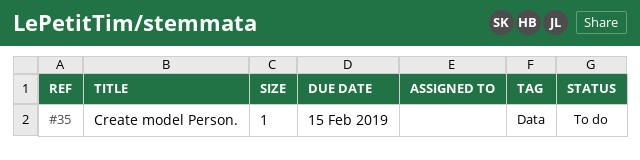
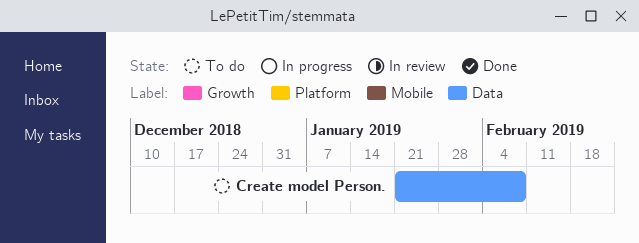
Create model Person., due: Feb 15 -> Feb 8

